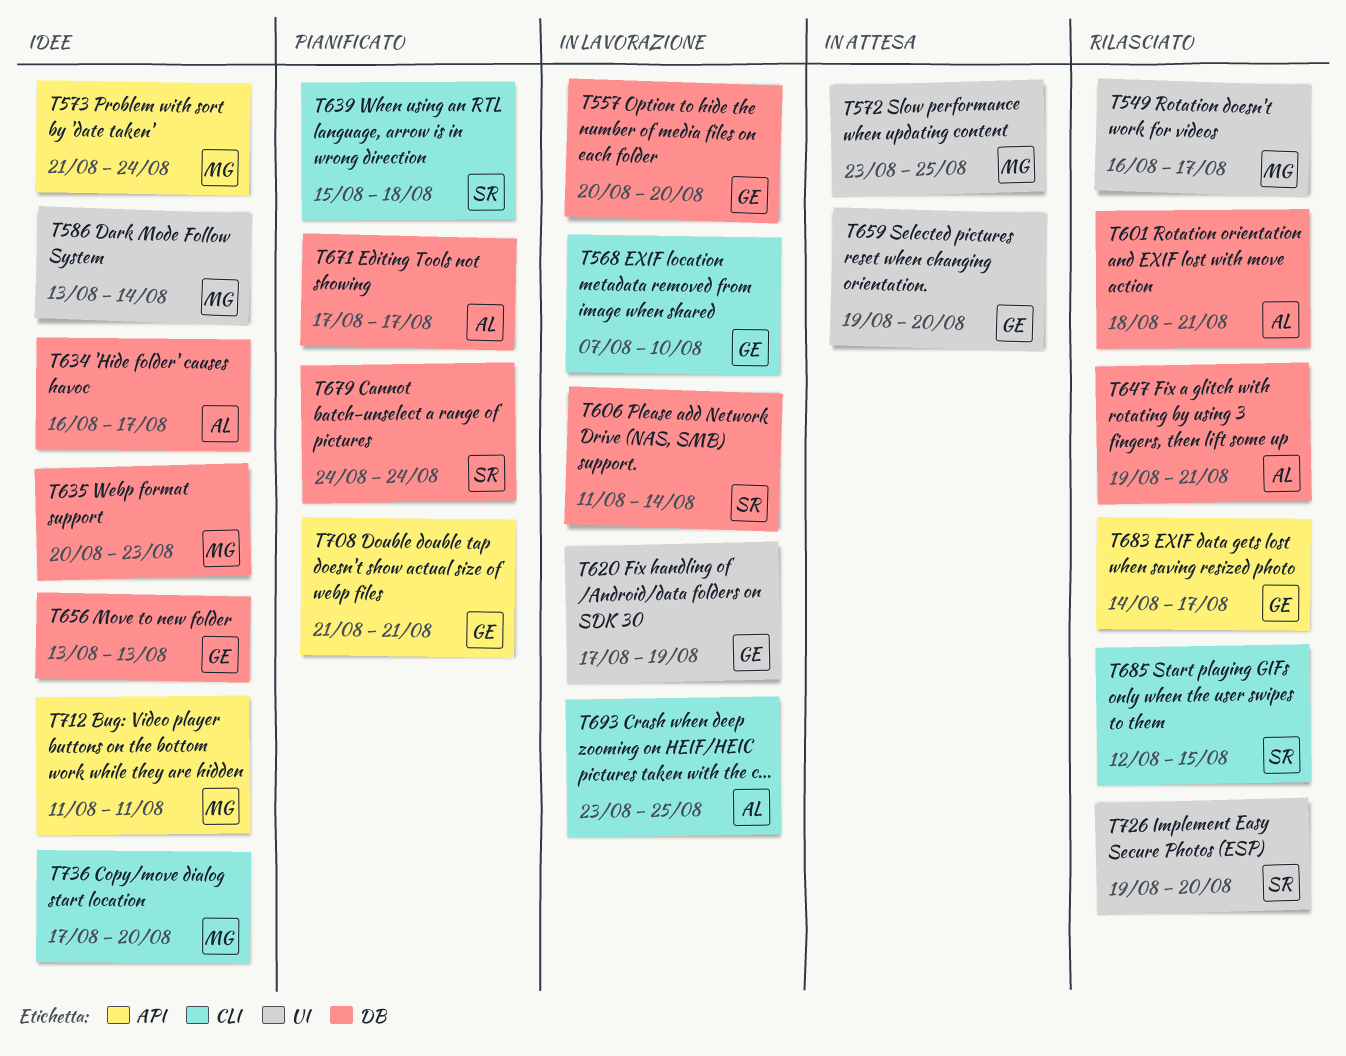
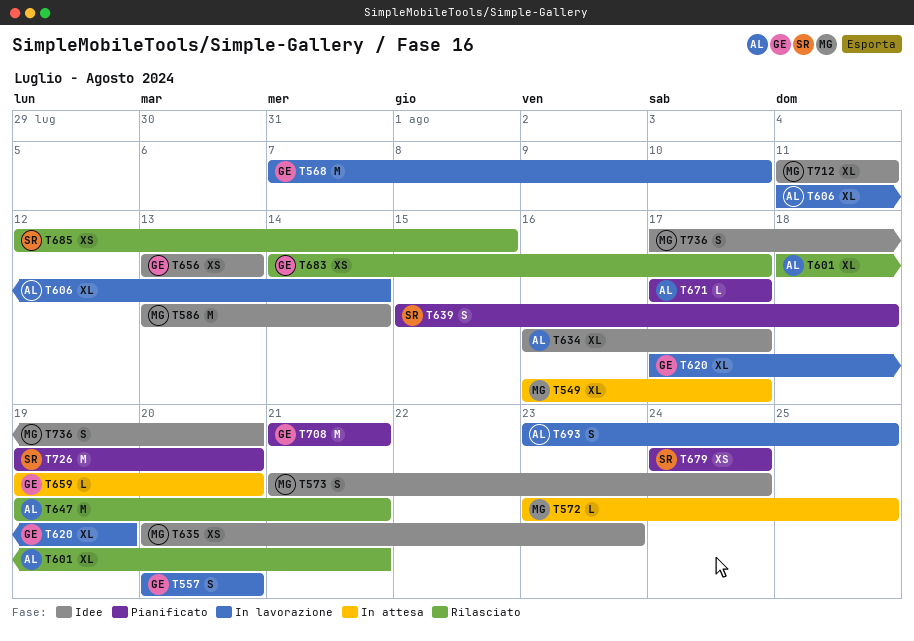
T549, status: Rilasciato -> In attesa
T606, owner: SR -> AL
T726, status: Rilasciato -> Pianificato

